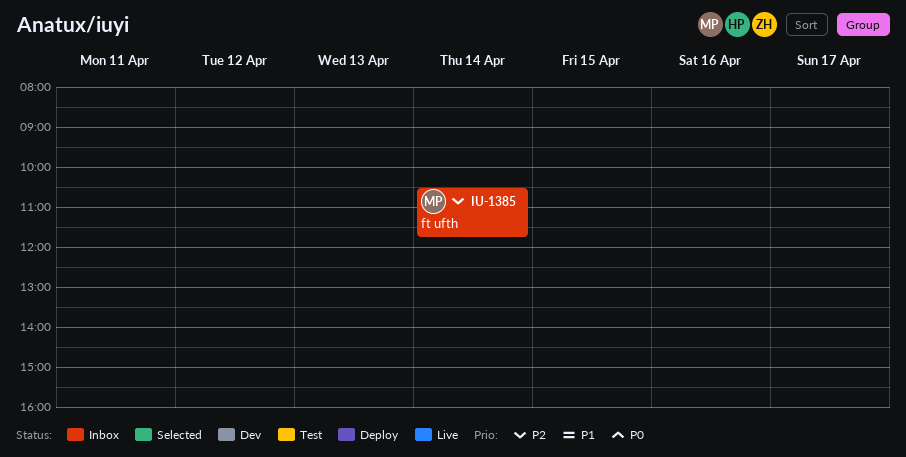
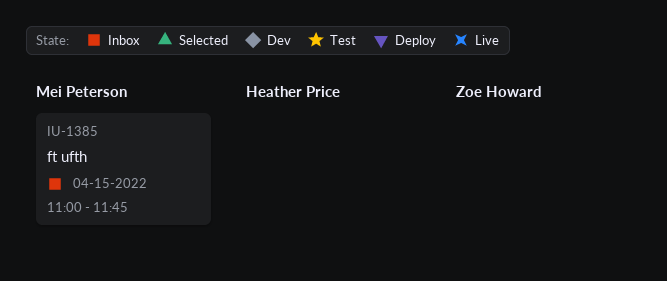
IU-1385, day: Apr 14 -> Apr 15
IU-1385, begins: 10:30 -> 11:00

